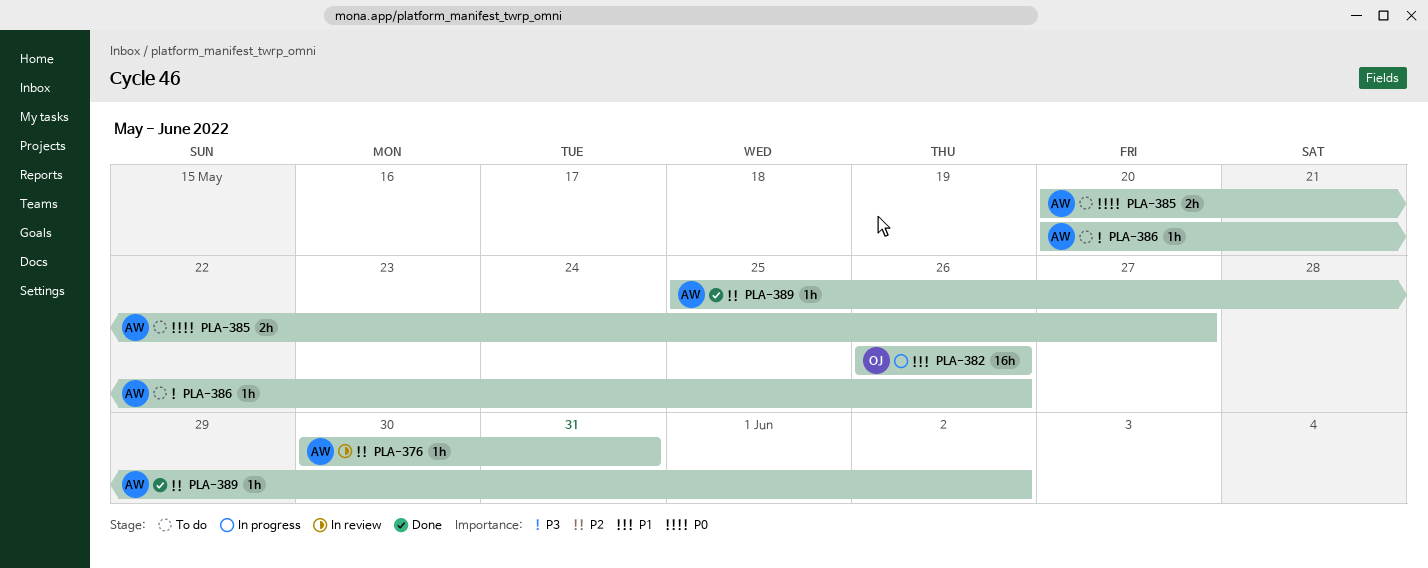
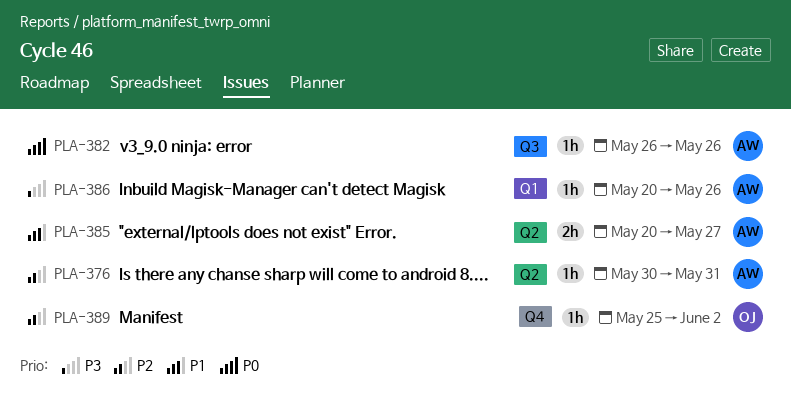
PLA-382, owner: OJ -> AW
PLA-382, priority: P1 -> P0
PLA-382, estimate: 16h -> 1h
PLA-385, priority: P0 -> P1
PLA-389, owner: AW -> OJ

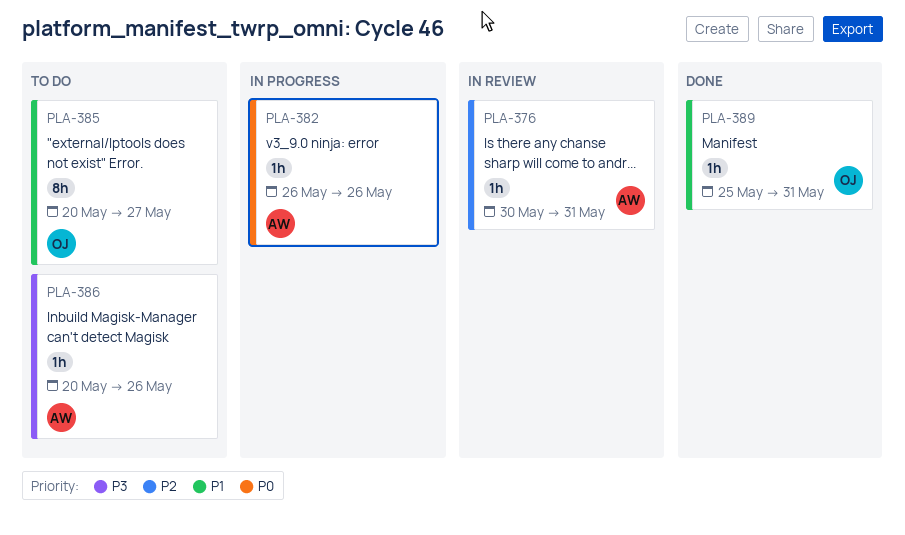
PLA-385, owner: AW -> OJ
PLA-385, estimate: 2h -> 8h
PLA-389, priority: P2 -> P1
PLA-389, due: Jun 2 -> May 31

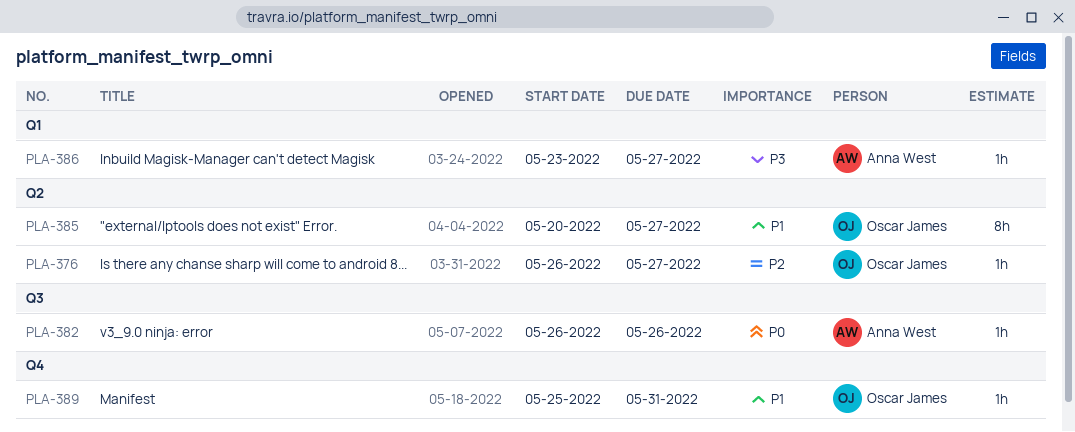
PLA-376, owner: Anna West -> Oscar James
PLA-376, start: May 30 -> May 26
PLA-376, due: May 31 -> May 27
PLA-386, start: May 20 -> May 23
PLA-386, due: May 26 -> May 27

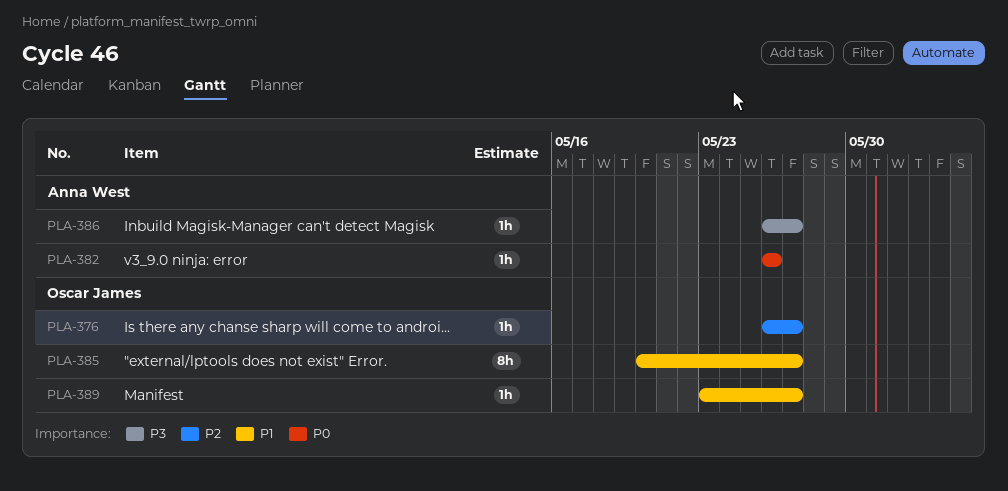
PLA-386, start: May 23 -> May 26
PLA-389, start: May 25 -> May 23
PLA-389, due: May 31 -> May 27

